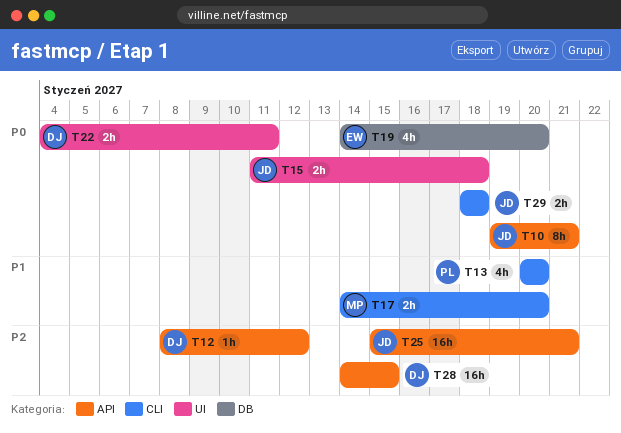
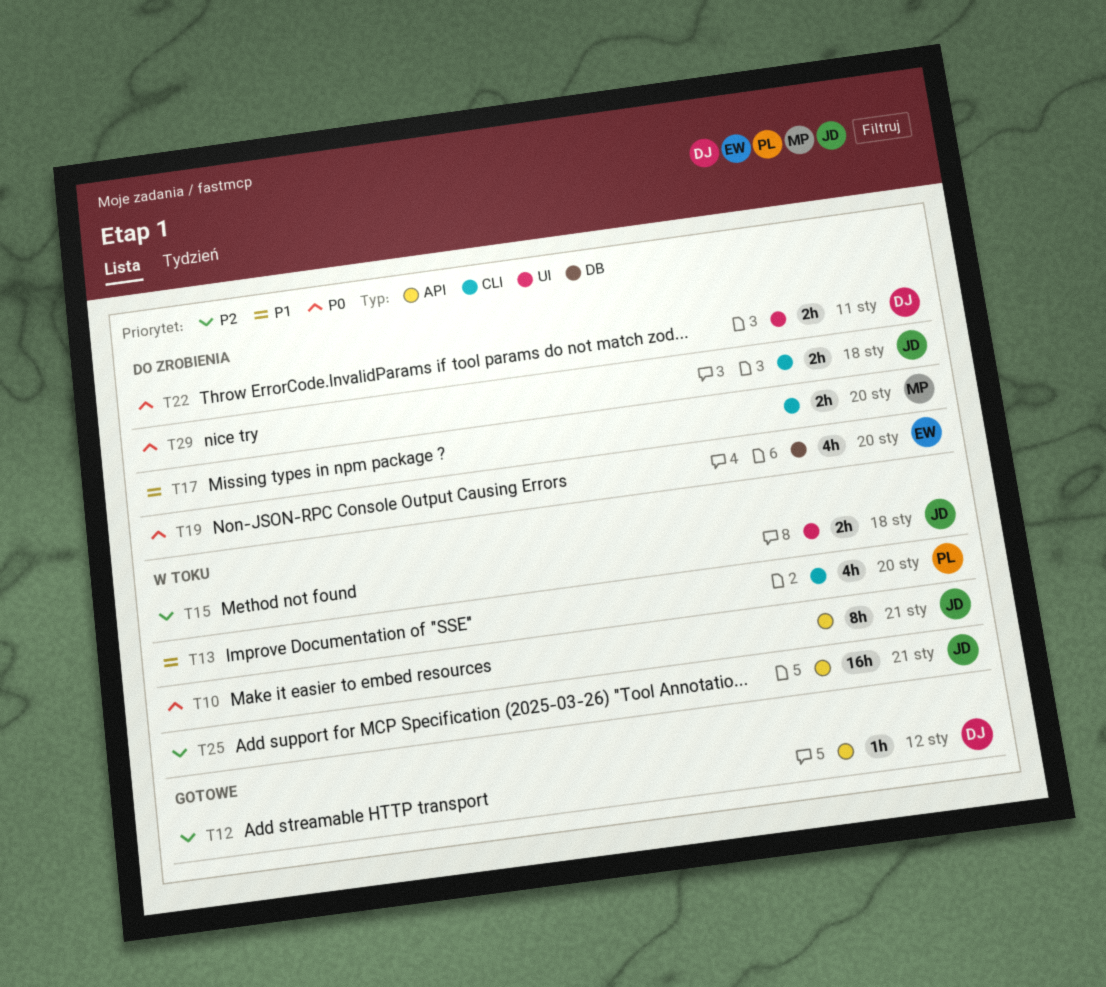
T15, priority: P0 -> P2
T28: present -> none

